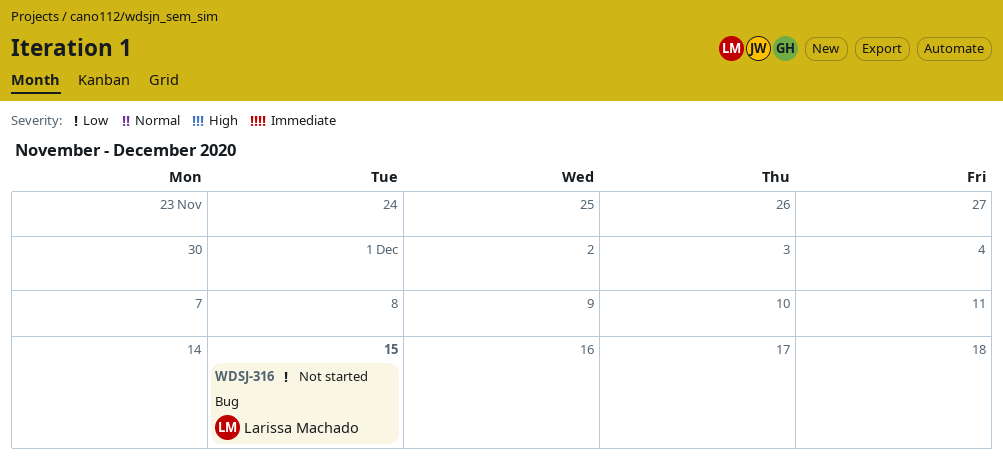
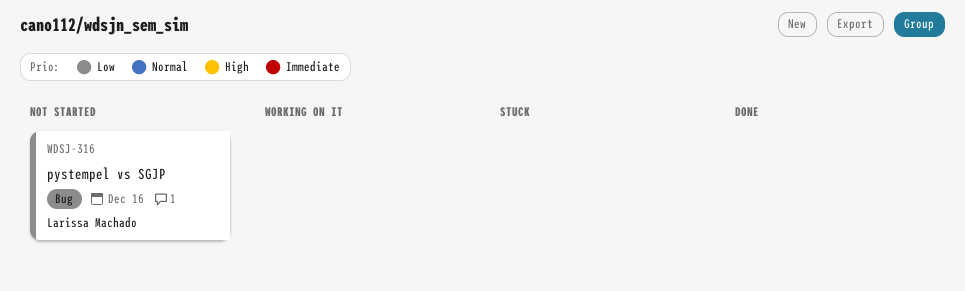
WDSJ-316, due: Dec 15 -> Dec 16

